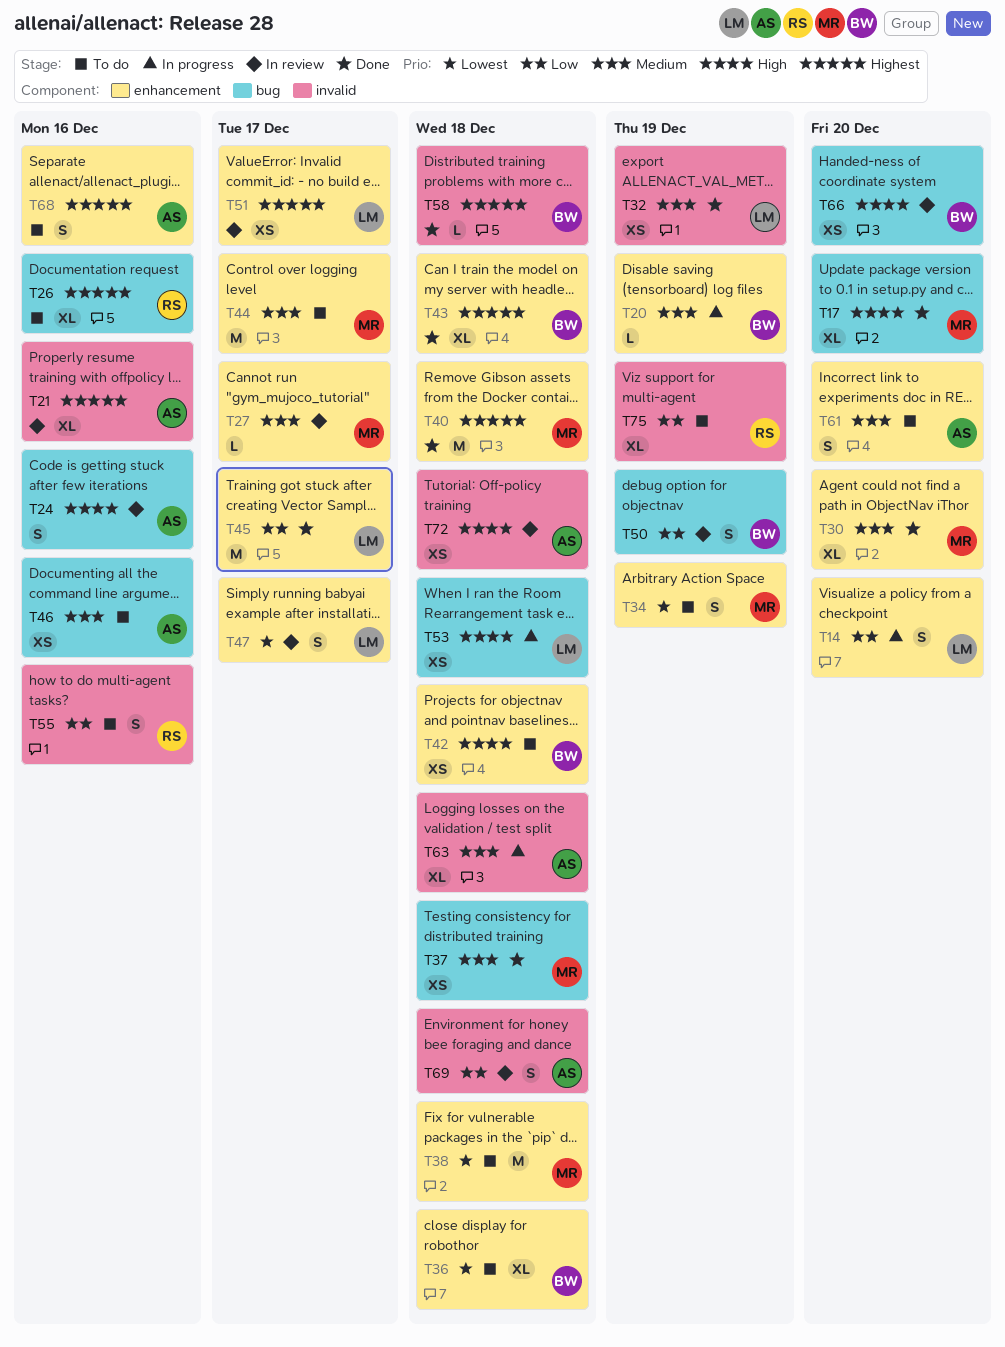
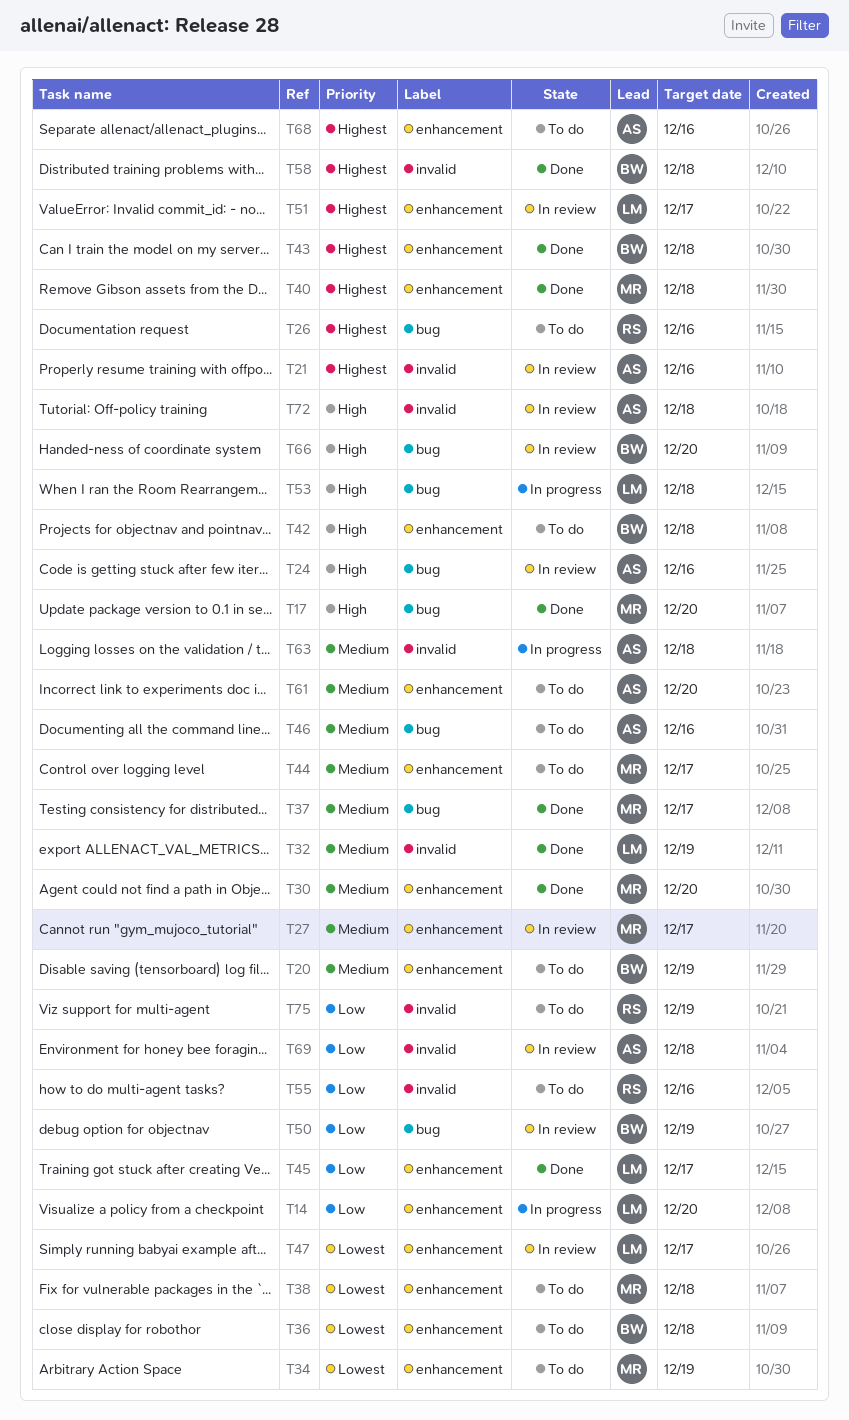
T20, status: In progress -> To do
T37, due: Dec 18 -> Dec 17

